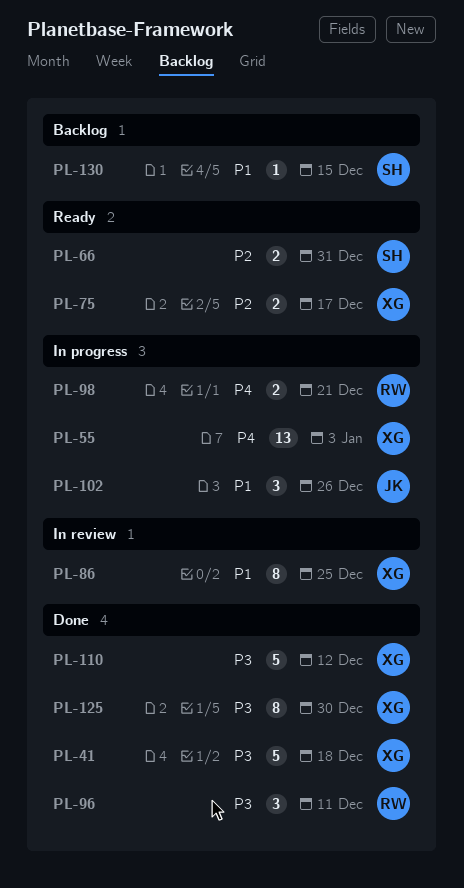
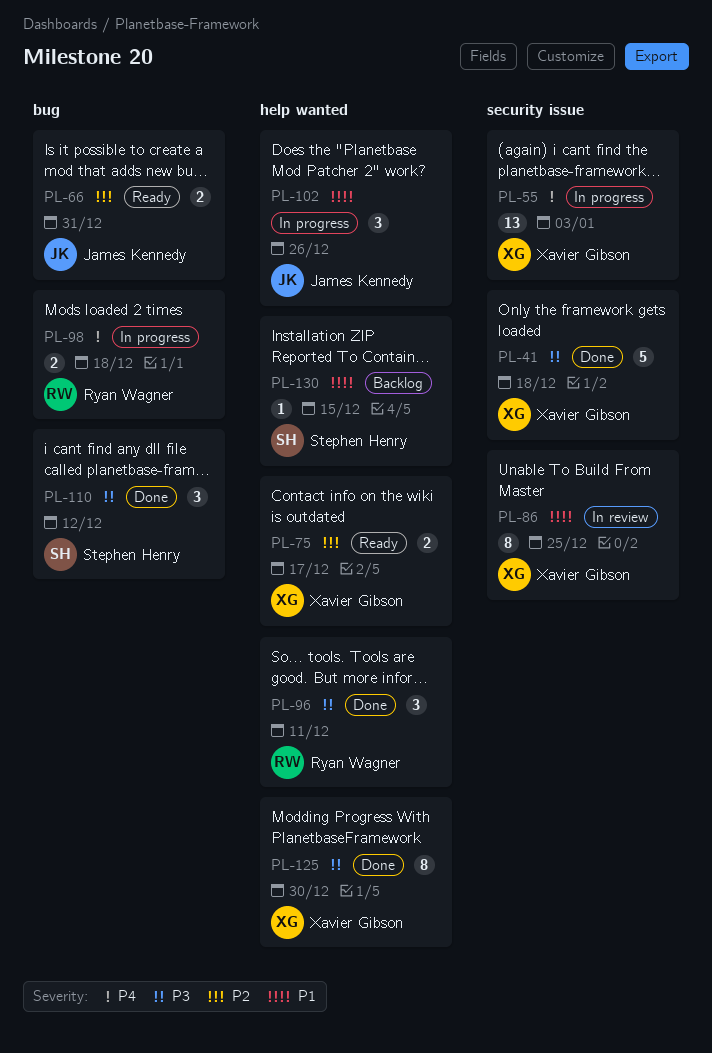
PL-66, owner: Stephen Henry -> James Kennedy
PL-98, due: Dec 21 -> Dec 18
PL-110, owner: Xavier Gibson -> Stephen Henry
PL-110, estimate: 5 -> 3

